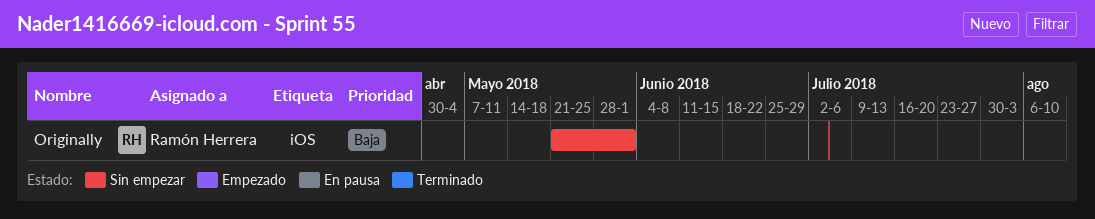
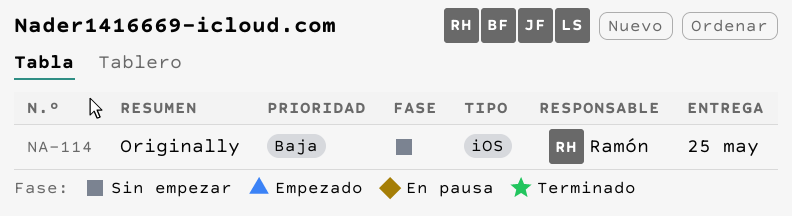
Originally, due: Jun 1 -> May 25

